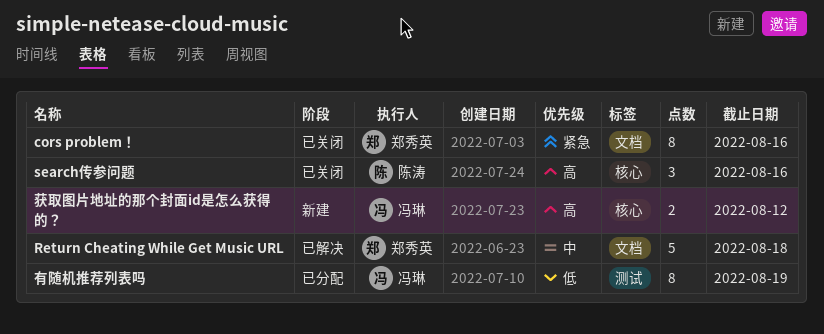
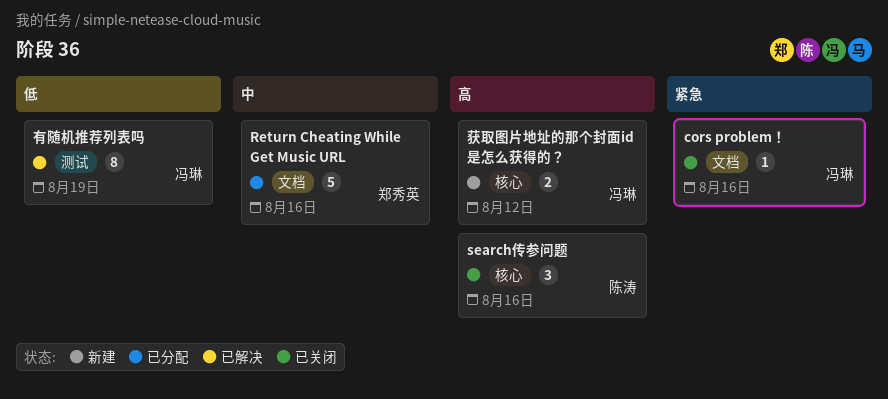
cors problem！, owner: 郑秀英 -> 冯琳
cors problem！, estimate: 8 -> 1
Return Cheating While Get Music URL, status: 已解决 -> 已分配
Return Cheating While Get Music URL, due: Aug 18 -> Aug 16
有随机推荐列表吗, status: 已分配 -> 已解决

